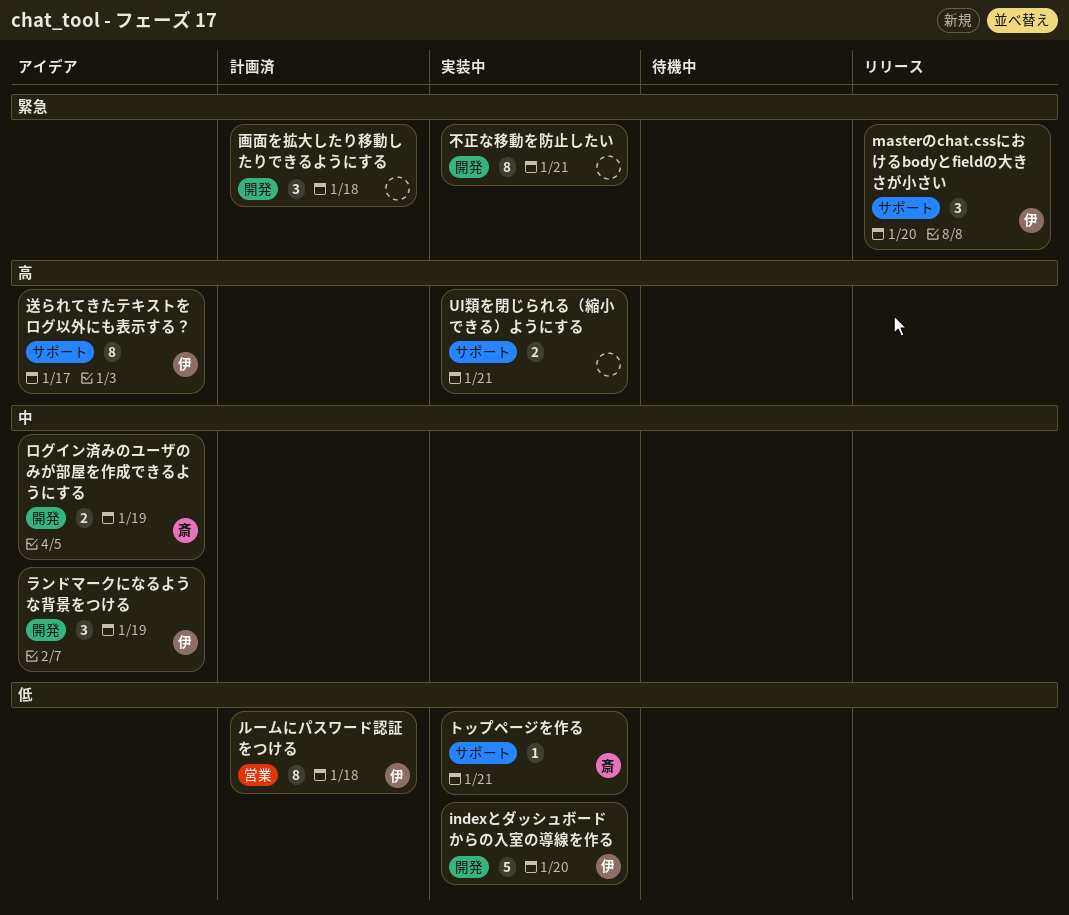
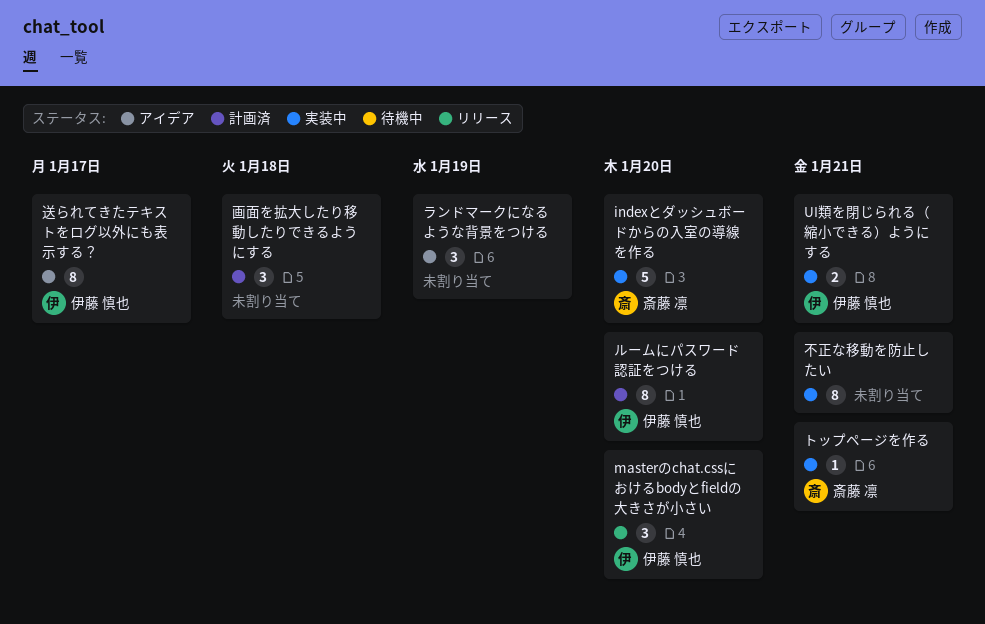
indexとダッシュボードからの入室の導線を作る, owner: 伊藤 慎也 -> 斎藤 凛
UI類を閉じられる（縮小できる）ようにする, owner: none -> 伊藤 慎也
ランドマークになるような背景をつける, owner: 伊藤 慎也 -> none
ルームにパスワード認証をつける, due: Jan 18 -> Jan 20
ログイン済みのユーザのみが部屋を作成できるようにする: present -> none

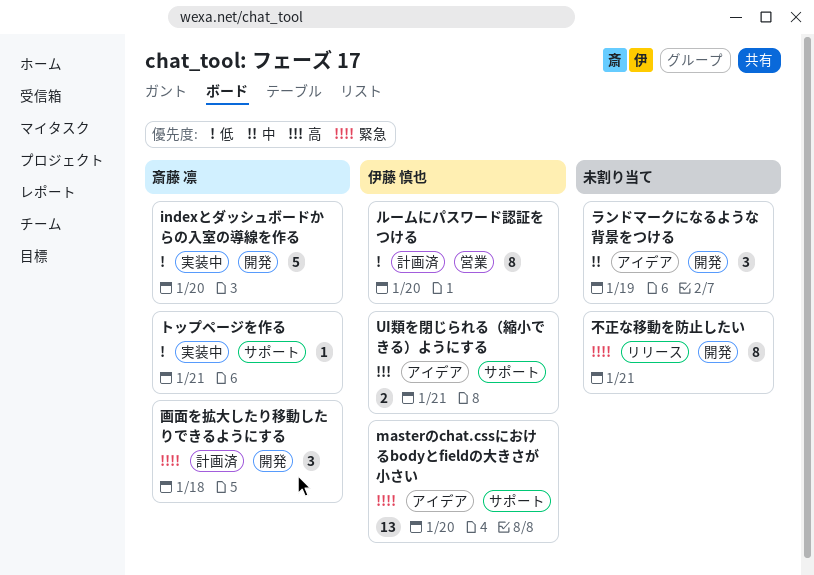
masterのchat.cssにおけるbodyとfieldの大きさが小さい, status: リリース -> アイデア
masterのchat.cssにおけるbodyとfieldの大きさが小さい, estimate: 3 -> 13
UI類を閉じられる（縮小できる）ようにする, status: 実装中 -> アイデア
不正な移動を防止したい, status: 実装中 -> リリース
画面を拡大したり移動したりできるようにする, owner: none -> 斎藤 凛
送られてきたテキストをログ以外にも表示する？: present -> none

